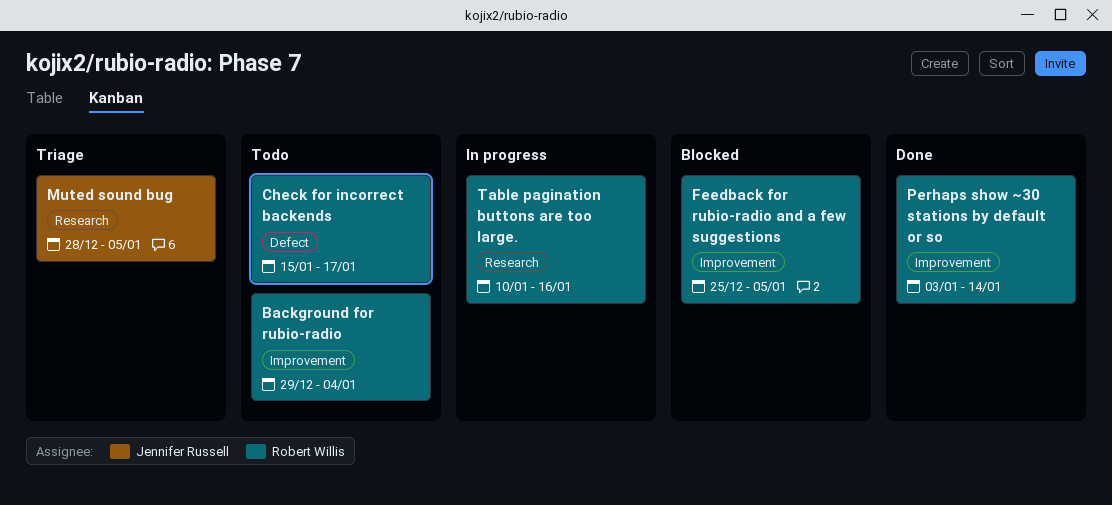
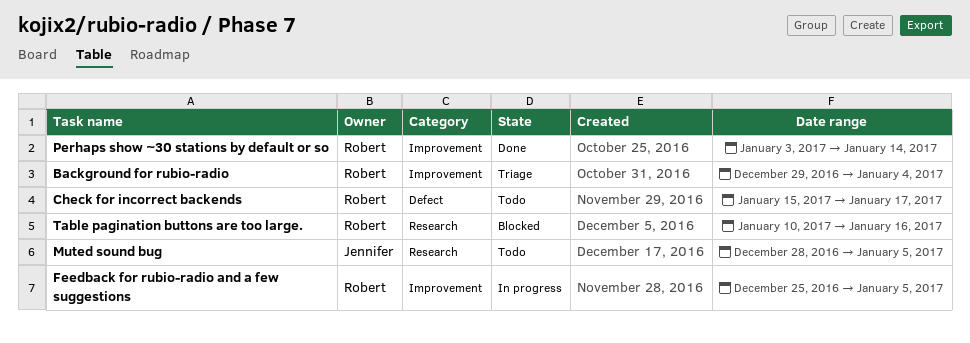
Background for rubio-radio, status: Todo -> Triage
Feedback for rubio-radio and a few suggestions, status: Blocked -> In progress
Muted sound bug, status: Triage -> Todo
Table pagination buttons are too large., status: In progress -> Blocked

